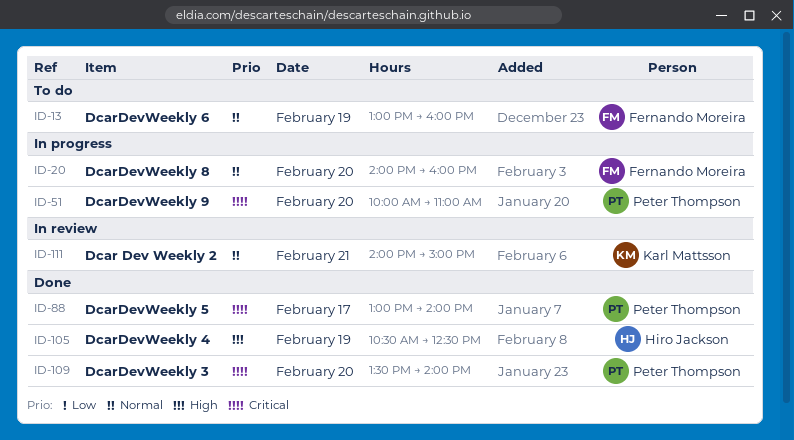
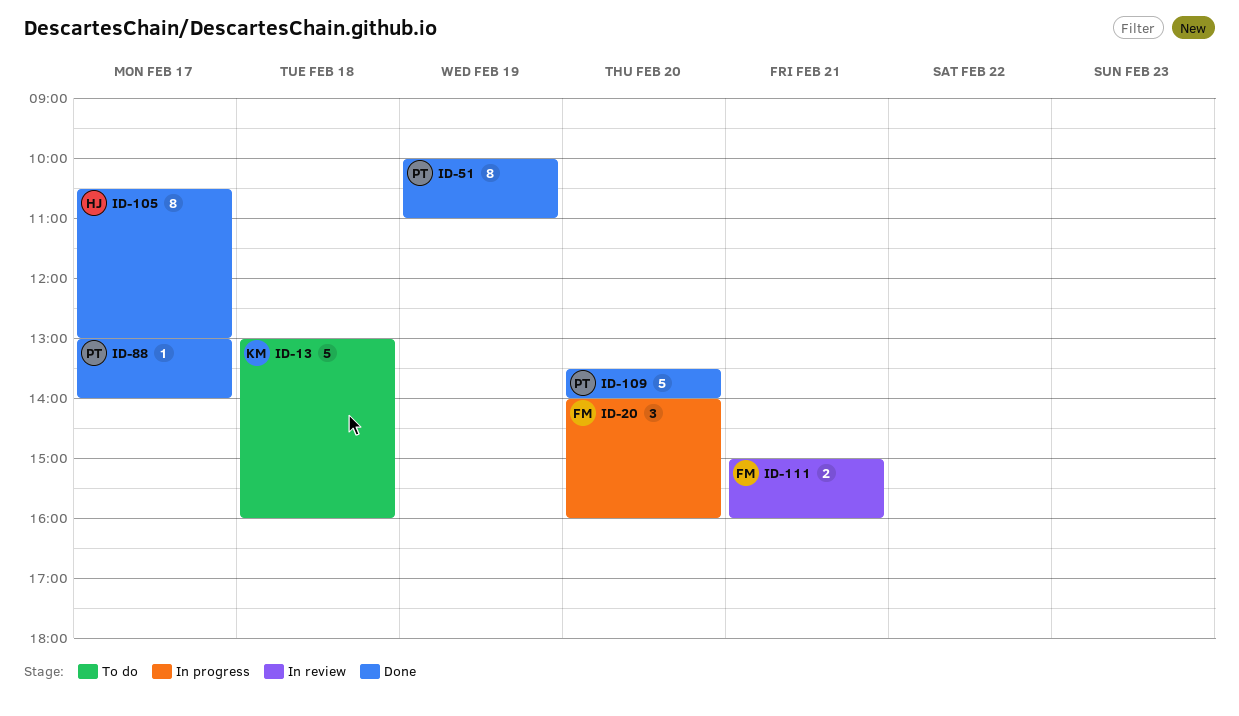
ID-13, owner: Fernando Moreira -> Karl Mattsson
ID-13, day: Feb 19 -> Feb 18
ID-51, status: In progress -> Done
ID-51, day: Feb 20 -> Feb 19
ID-105, day: Feb 19 -> Feb 17
ID-105, ends: 12:30 -> 13:00
ID-111, owner: Karl Mattsson -> Fernando Moreira
ID-111, begins: 14:00 -> 15:00
ID-111, ends: 15:00 -> 16:00

